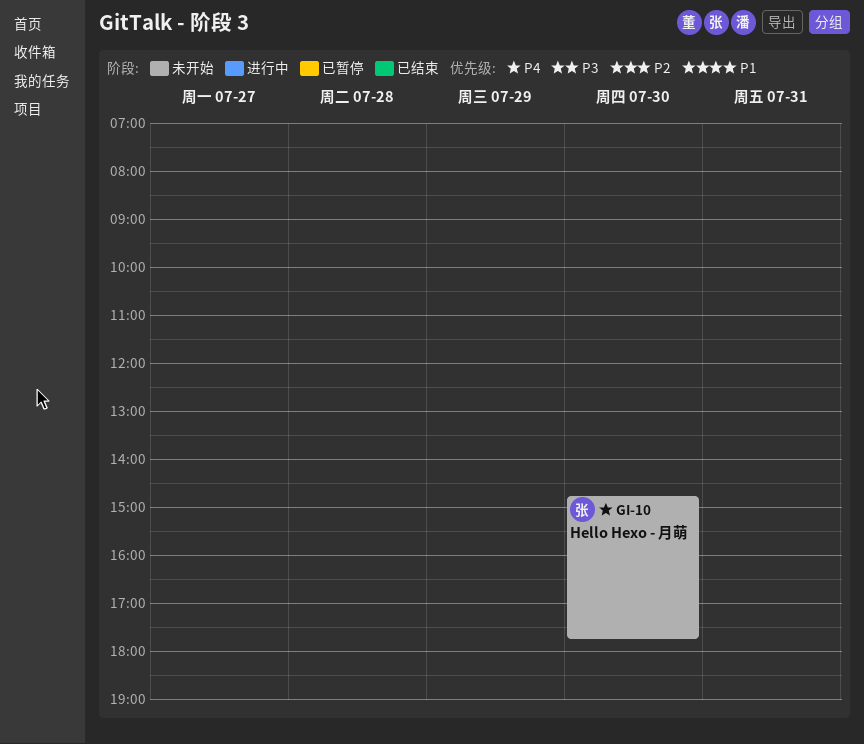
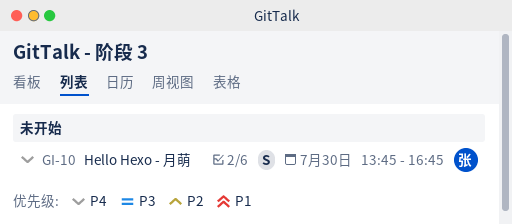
GI-10, begins: 14:45 -> 13:45
GI-10, ends: 17:45 -> 16:45

